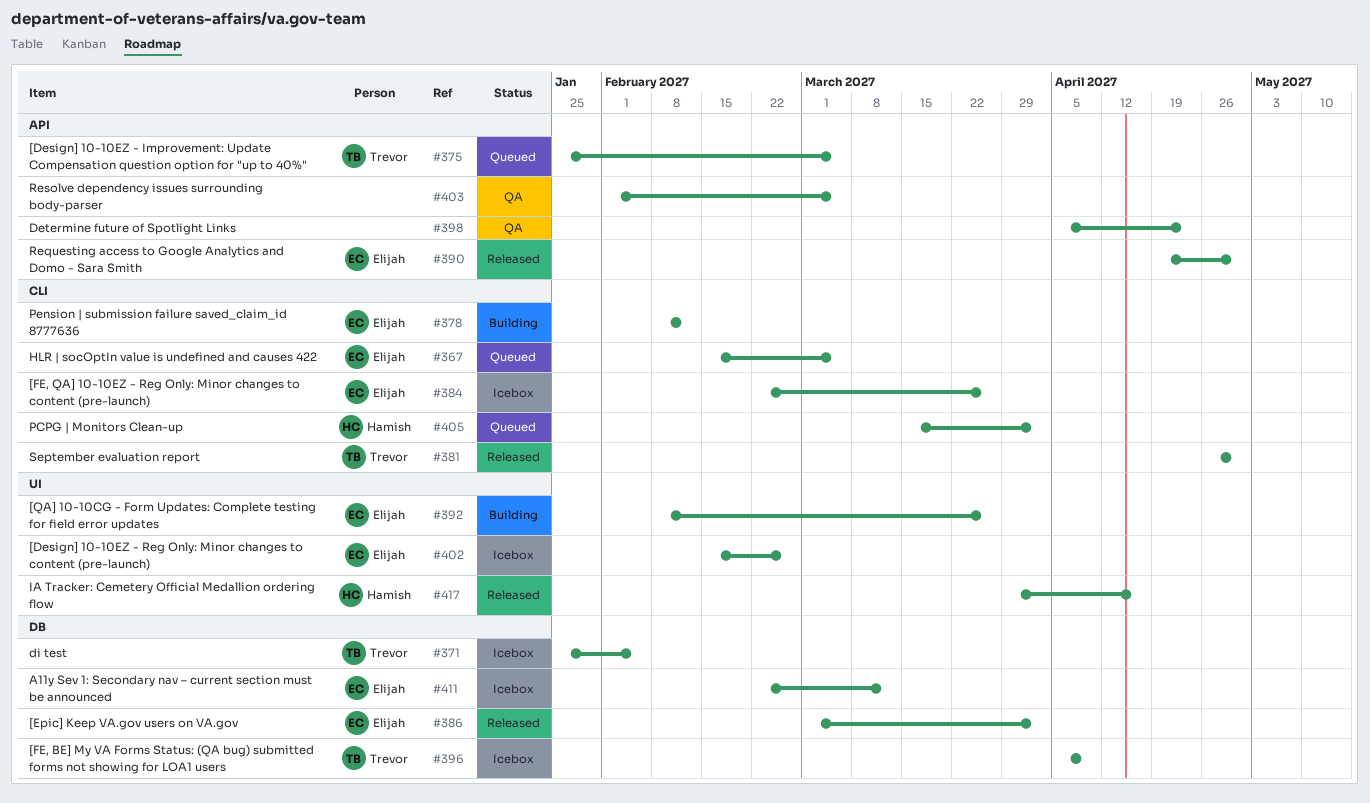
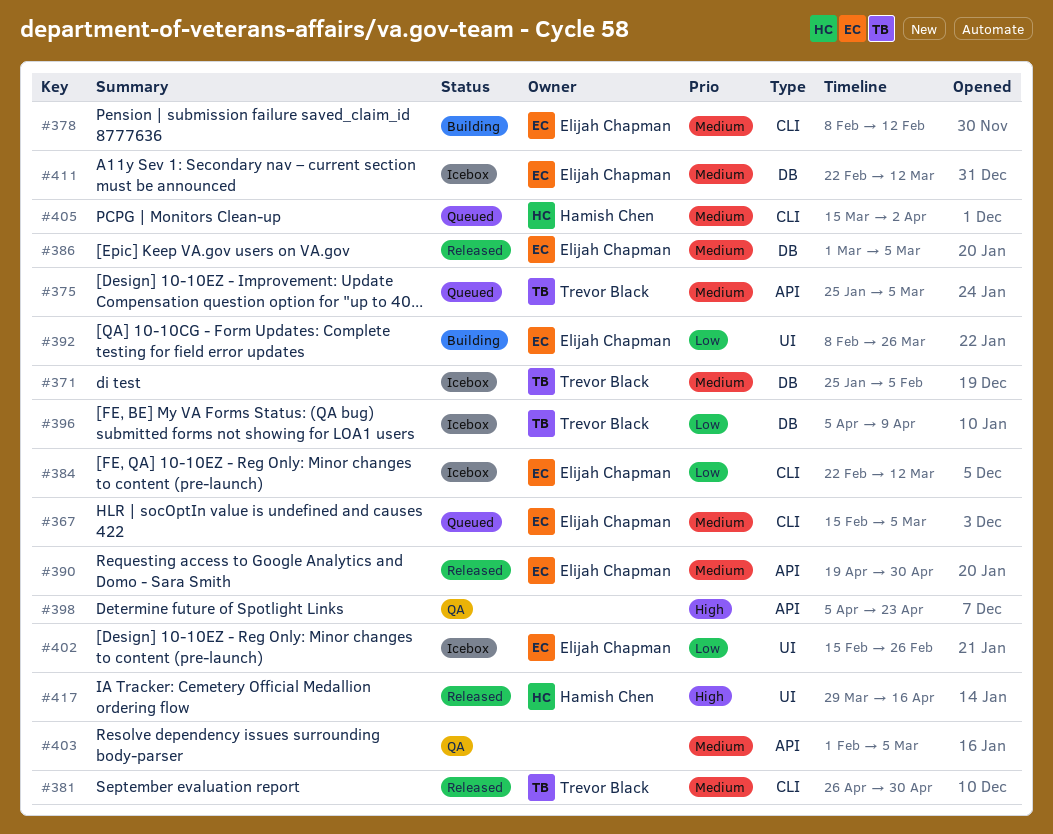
#384, due: Mar 26 -> Mar 12
#386, due: Apr 2 -> Mar 5

